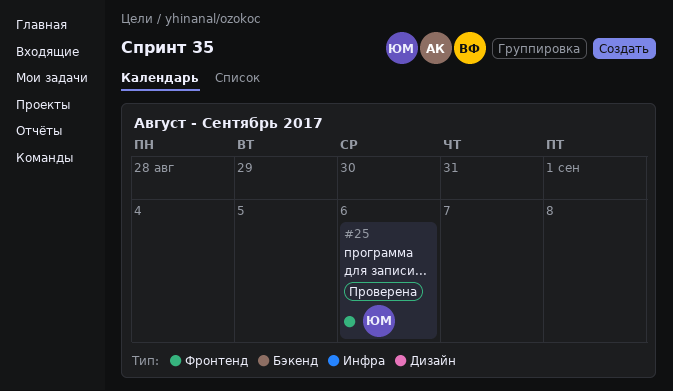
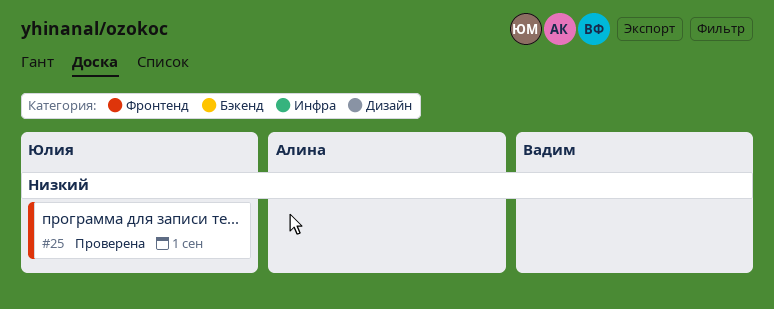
#25, due: Sep 6 -> Sep 1

